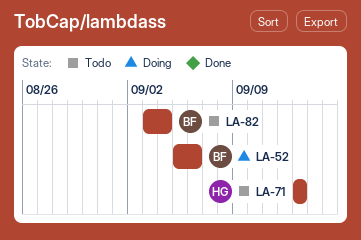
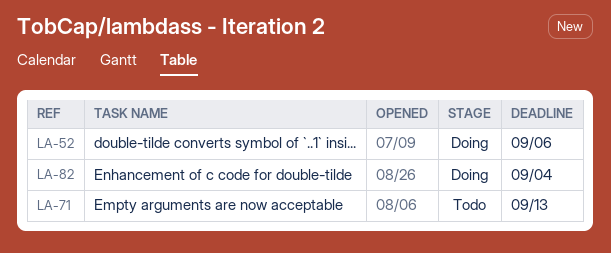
LA-82, status: Todo -> Doing

